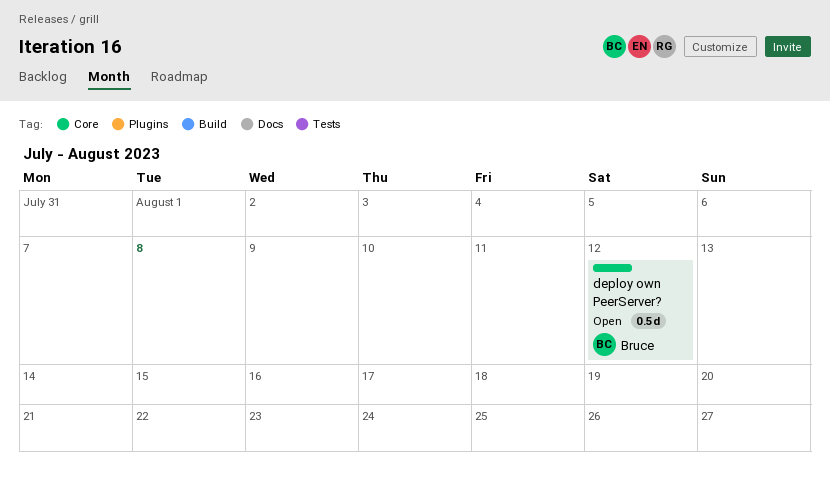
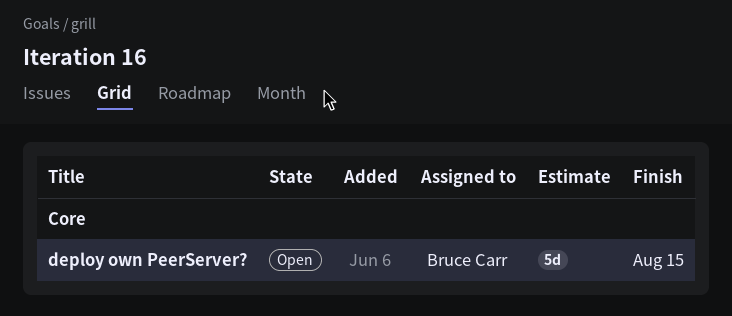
deploy own PeerServer?, estimate: 0.5d -> 5d
deploy own PeerServer?, due: Aug 12 -> Aug 15

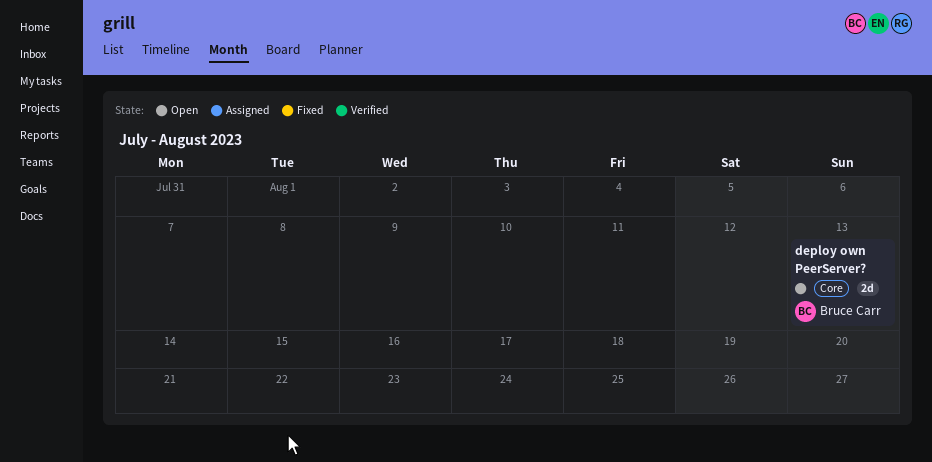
deploy own PeerServer?, estimate: 5d -> 2d
deploy own PeerServer?, due: Aug 15 -> Aug 13

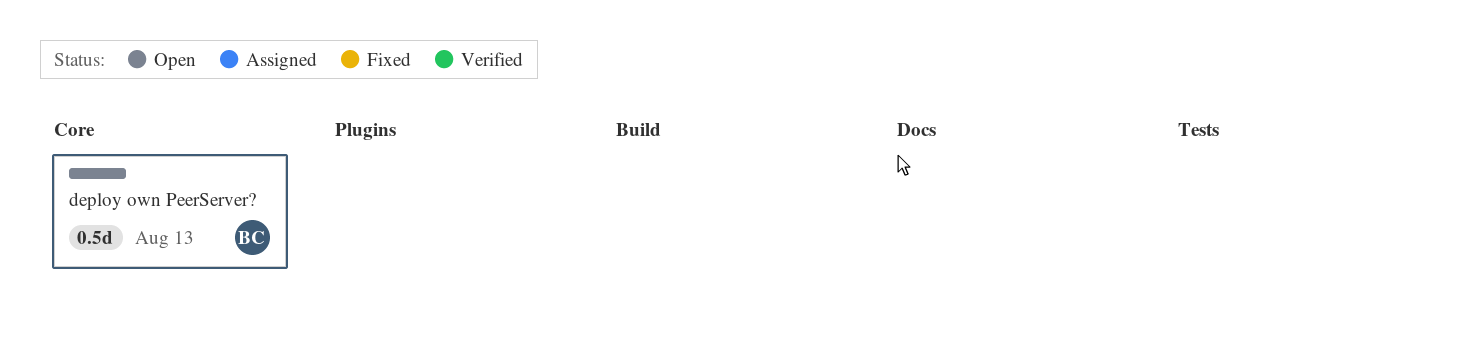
deploy own PeerServer?, estimate: 2d -> 0.5d

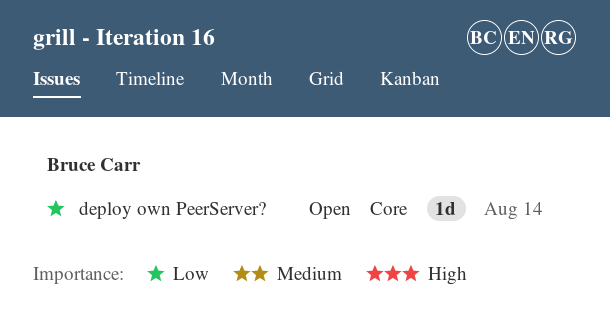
deploy own PeerServer?, estimate: 0.5d -> 1d
deploy own PeerServer?, due: Aug 13 -> Aug 14

